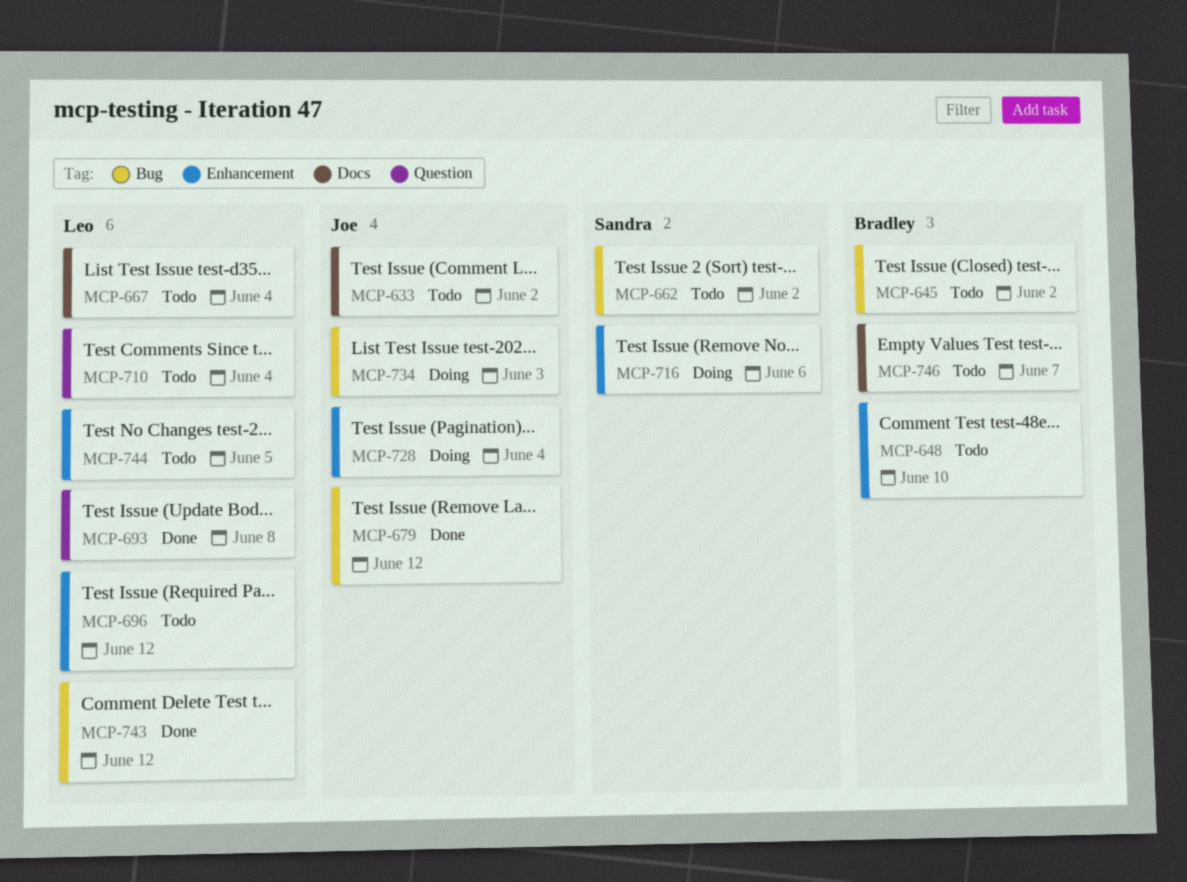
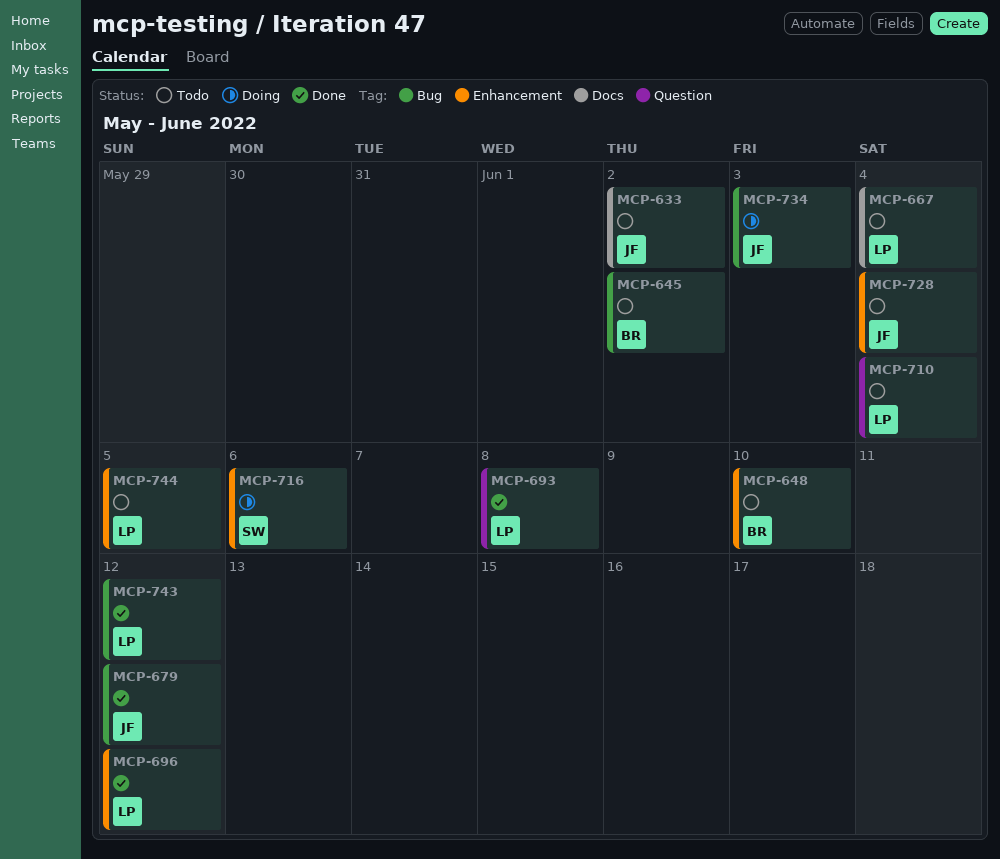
MCP-662: present -> none
MCP-696, status: Todo -> Done
MCP-728, status: Doing -> Todo
MCP-746: present -> none

